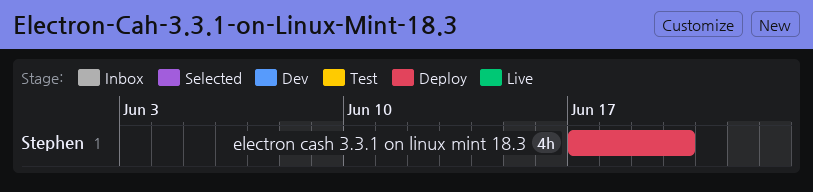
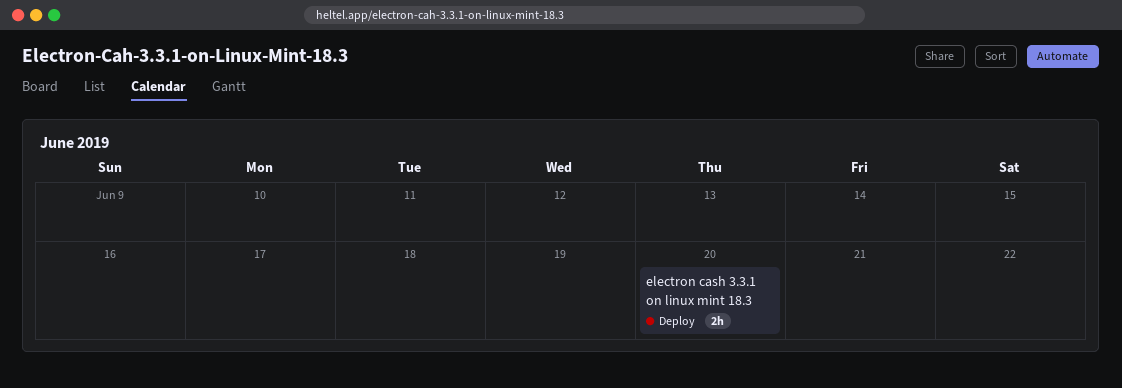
electron cash 3.3.1 on linux mint 18.3, estimate: 4h -> 2h

